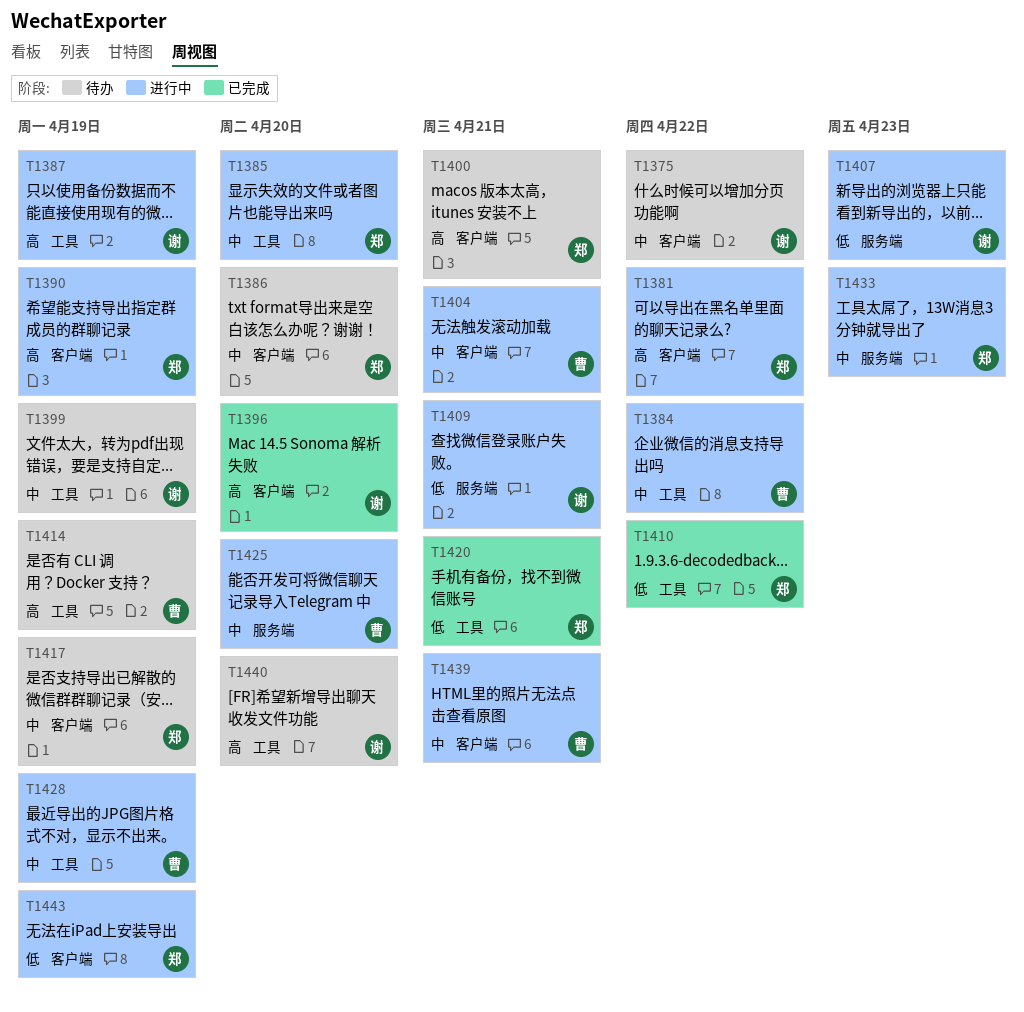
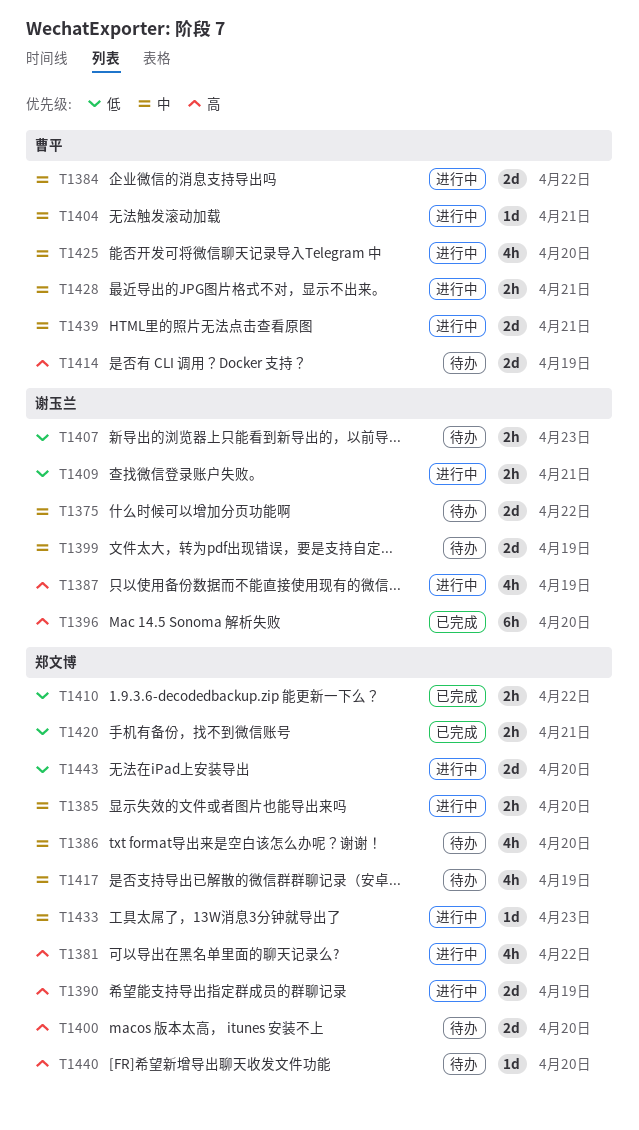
T1400, due: Apr 21 -> Apr 20
T1407, status: 进行中 -> 待办
T1428, due: Apr 19 -> Apr 21
T1440, owner: 谢玉兰 -> 郑文博
T1443, due: Apr 19 -> Apr 20

